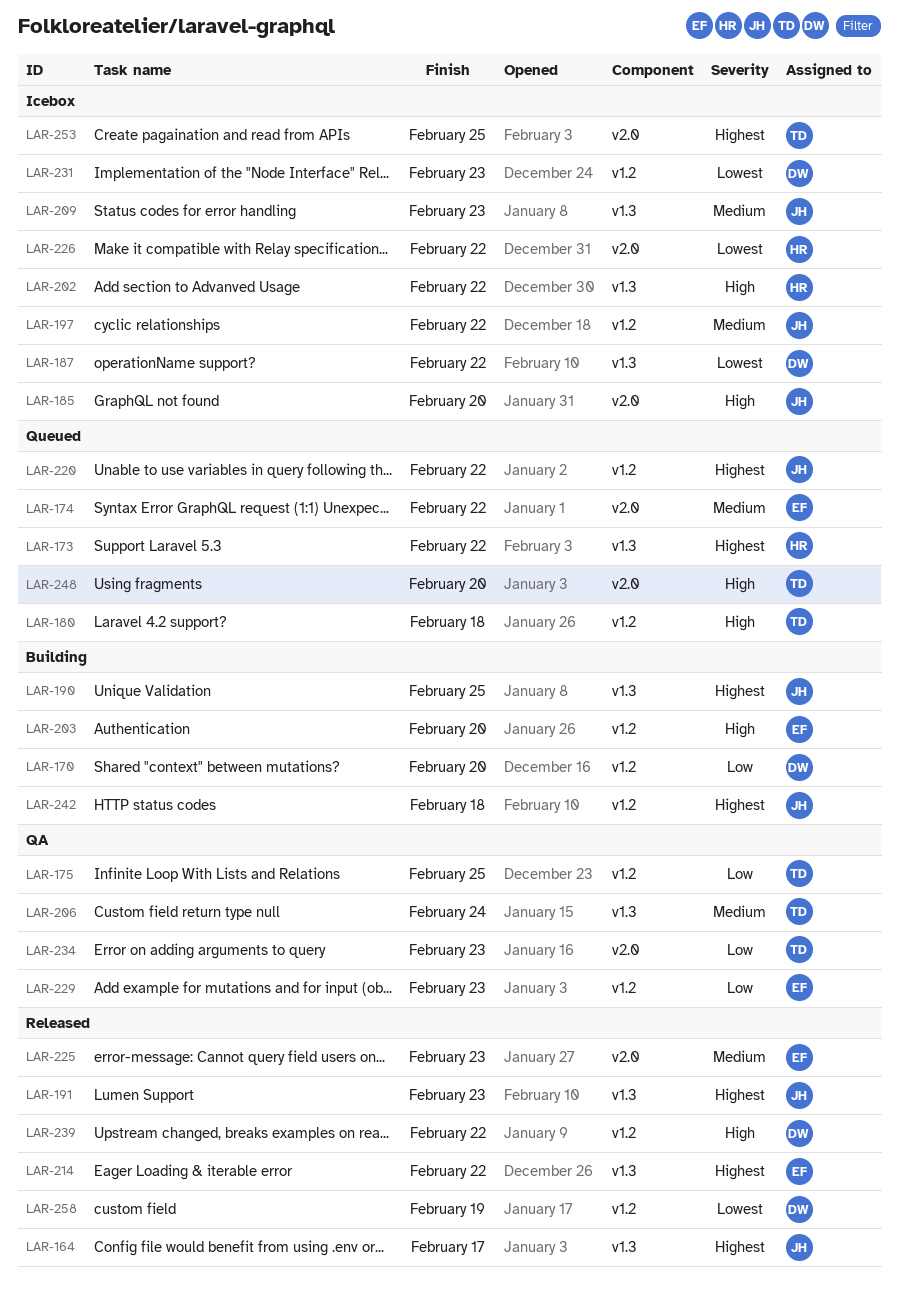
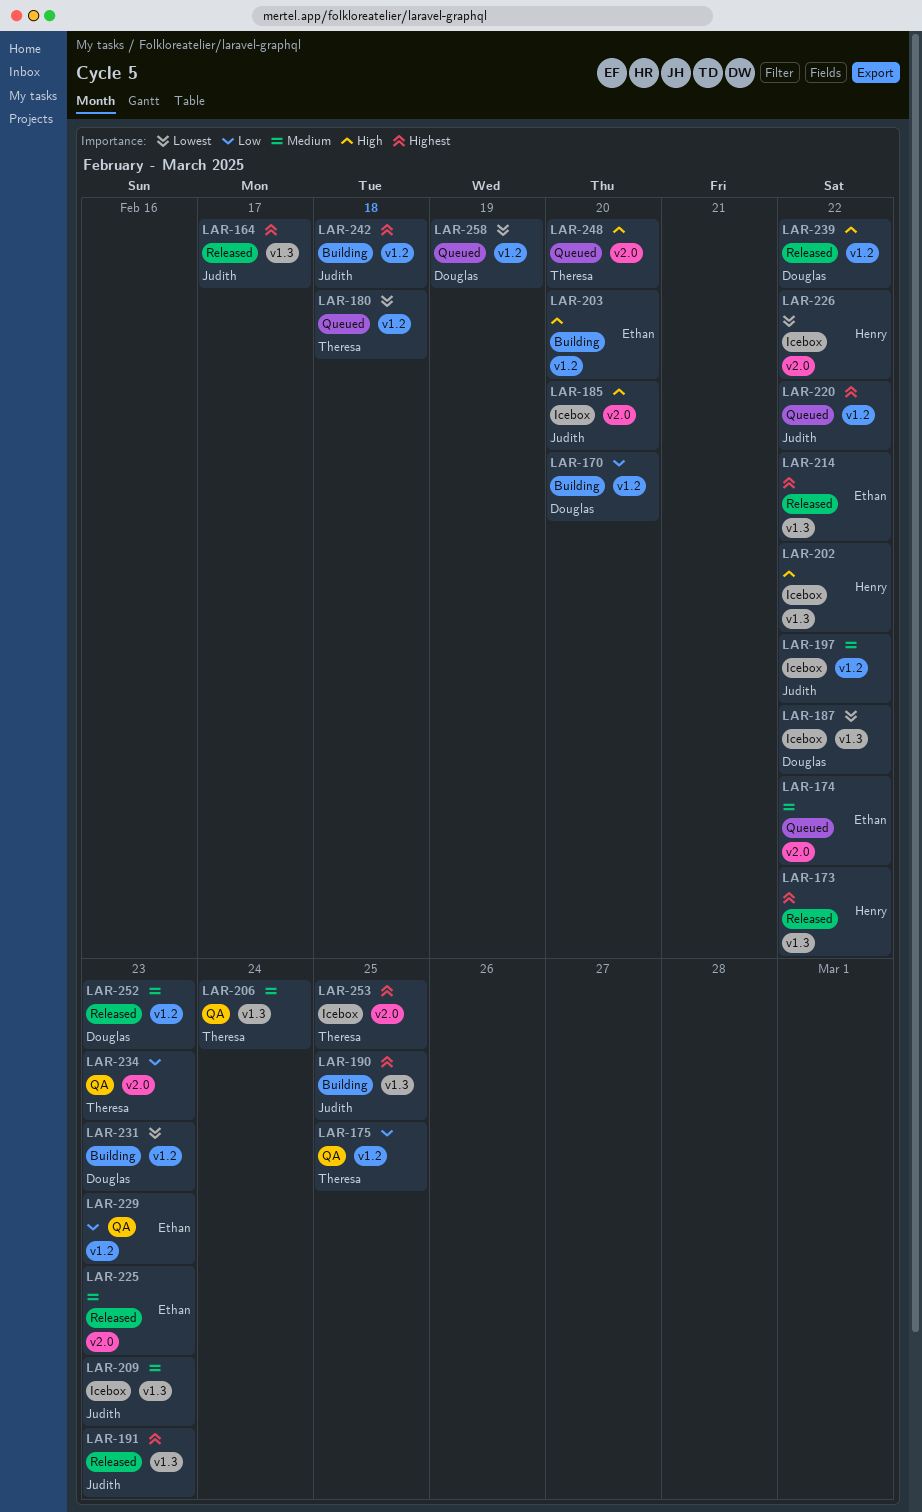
LAR-173, status: Queued -> Released
LAR-180, priority: High -> Lowest
LAR-231, status: Icebox -> Building
LAR-252: none -> present
LAR-258, status: Released -> Queued

